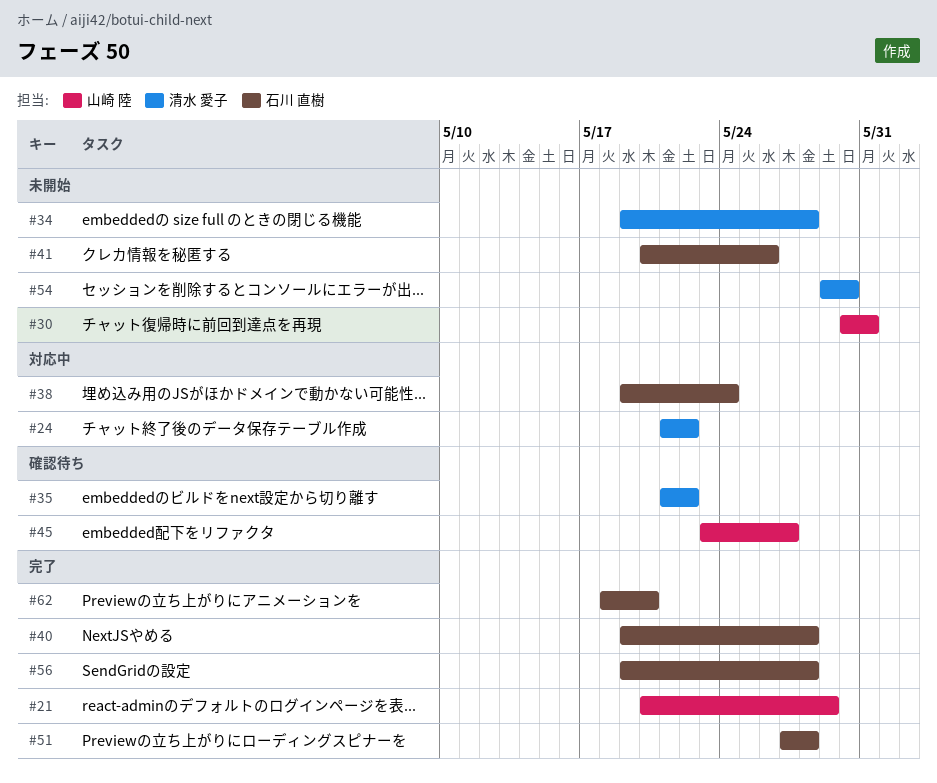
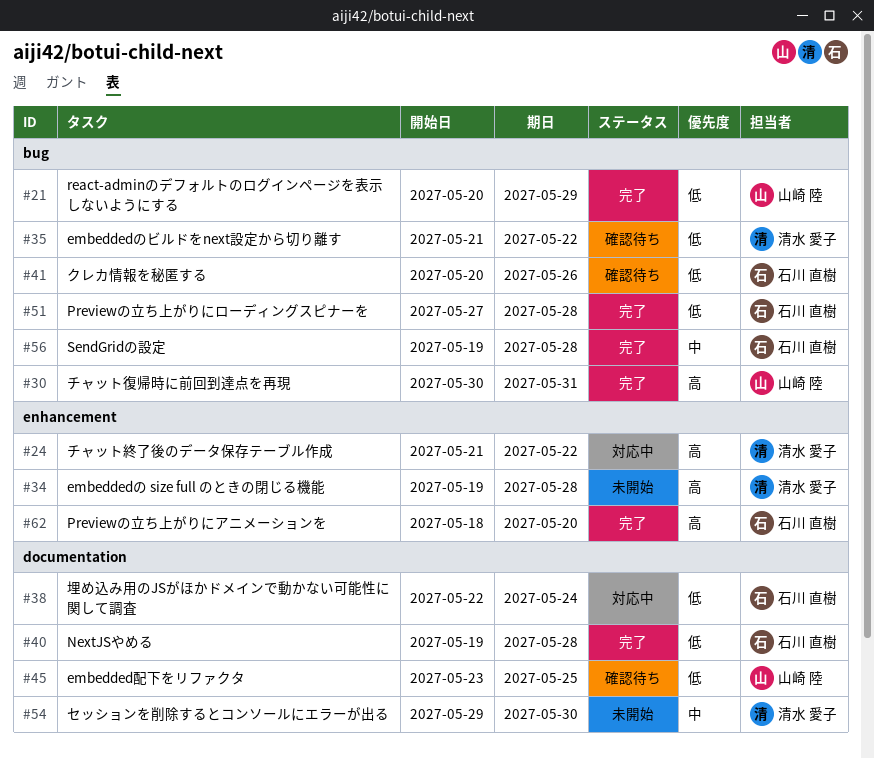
#30, status: 未開始 -> 完了
#38, start: May 19 -> May 22
#41, status: 未開始 -> 確認待ち
#45, due: May 27 -> May 25

